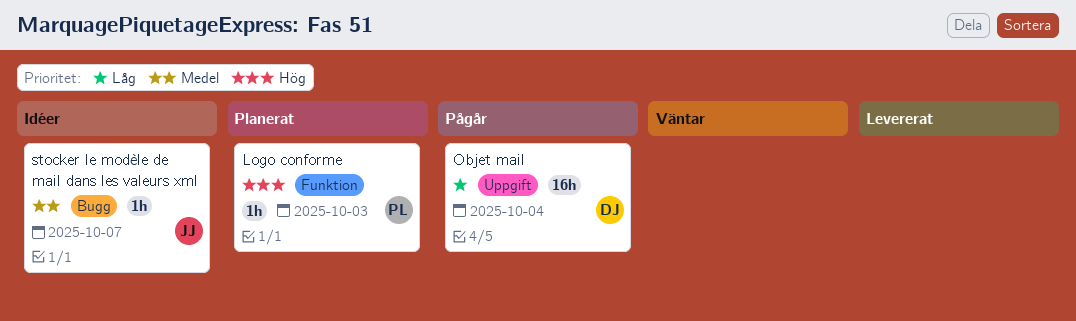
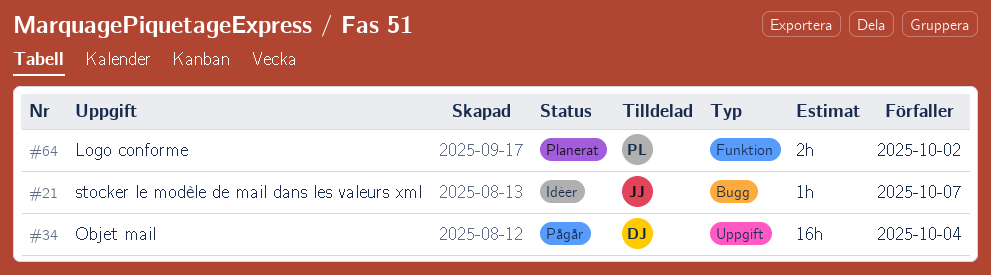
Logo conforme, estimate: 1h -> 2h
Logo conforme, due: Oct 3 -> Oct 2

